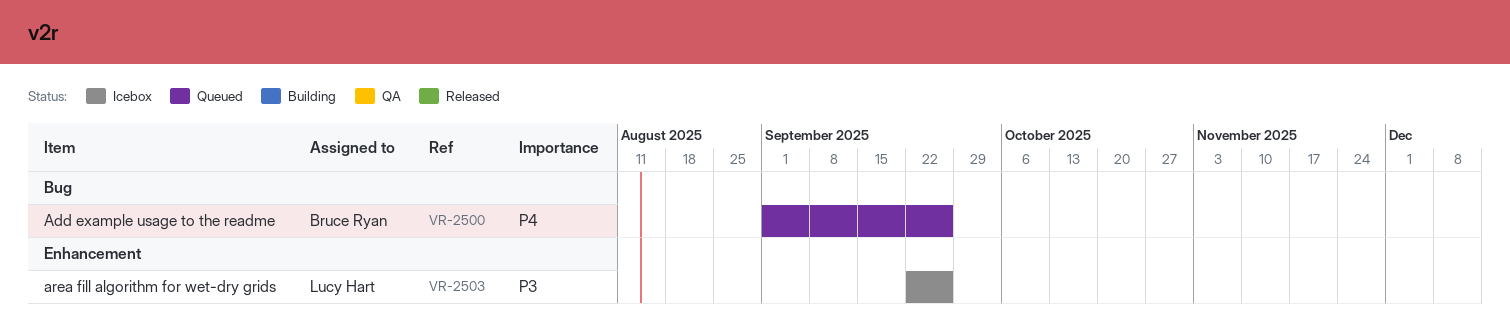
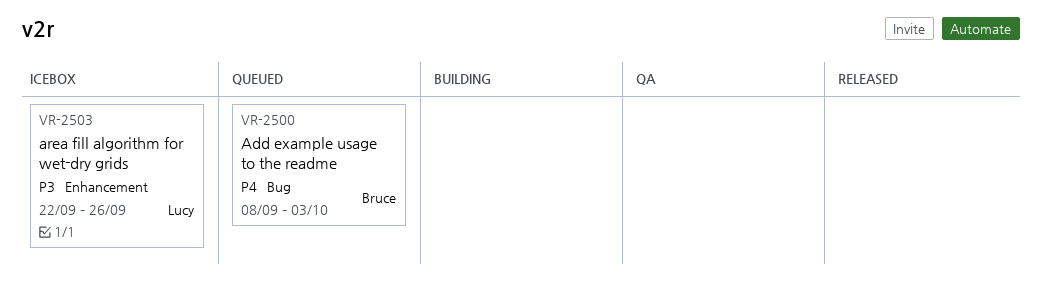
VR-2500, start: Sep 1 -> Sep 8
VR-2500, due: Sep 26 -> Oct 3

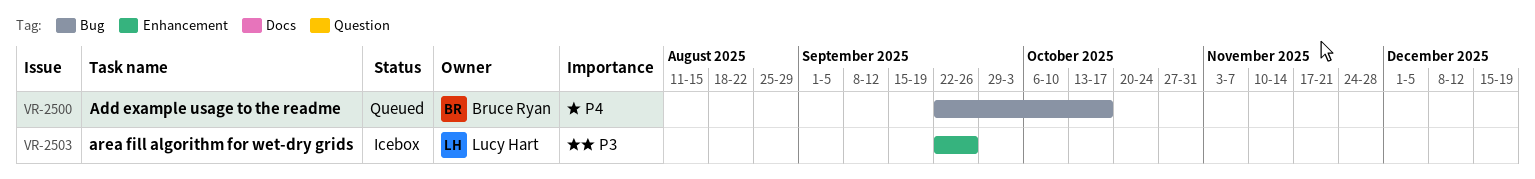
VR-2500, start: Sep 8 -> Sep 22
VR-2500, due: Oct 3 -> Oct 17

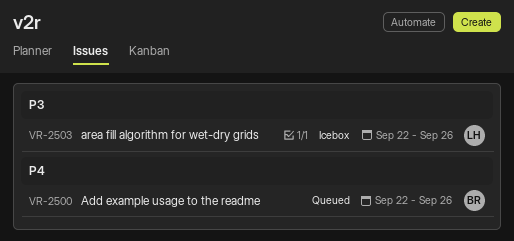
VR-2500, due: Oct 17 -> Sep 26

